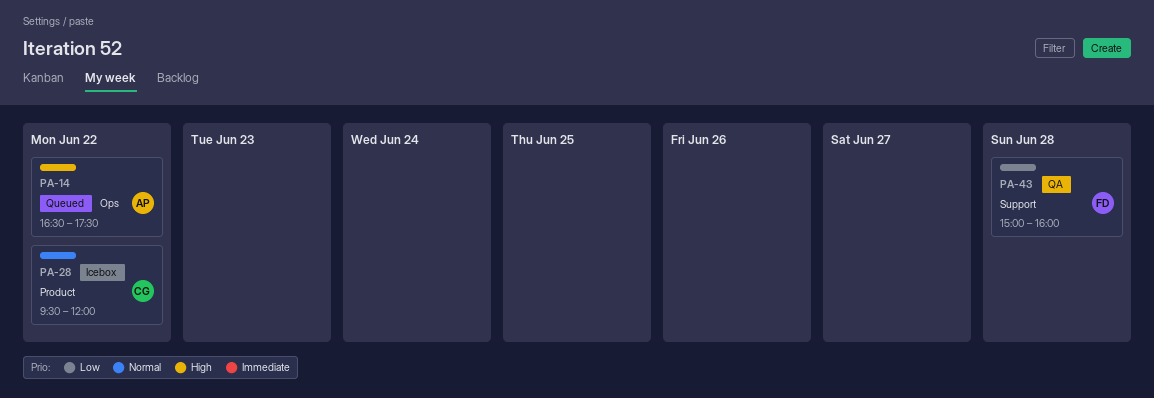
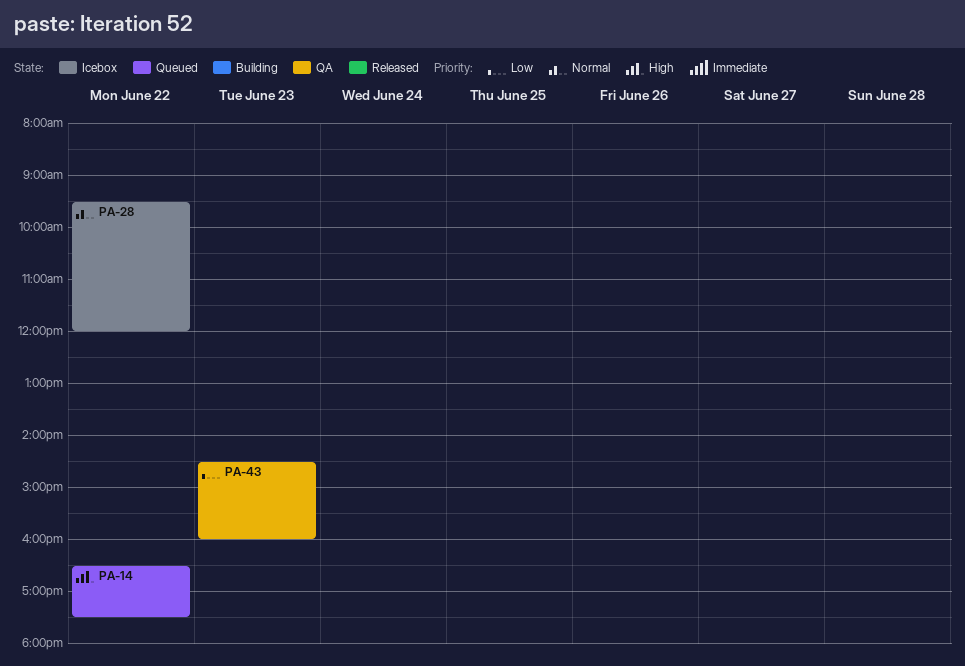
PA-43, day: Jun 28 -> Jun 23
PA-43, begins: 15:00 -> 14:30

